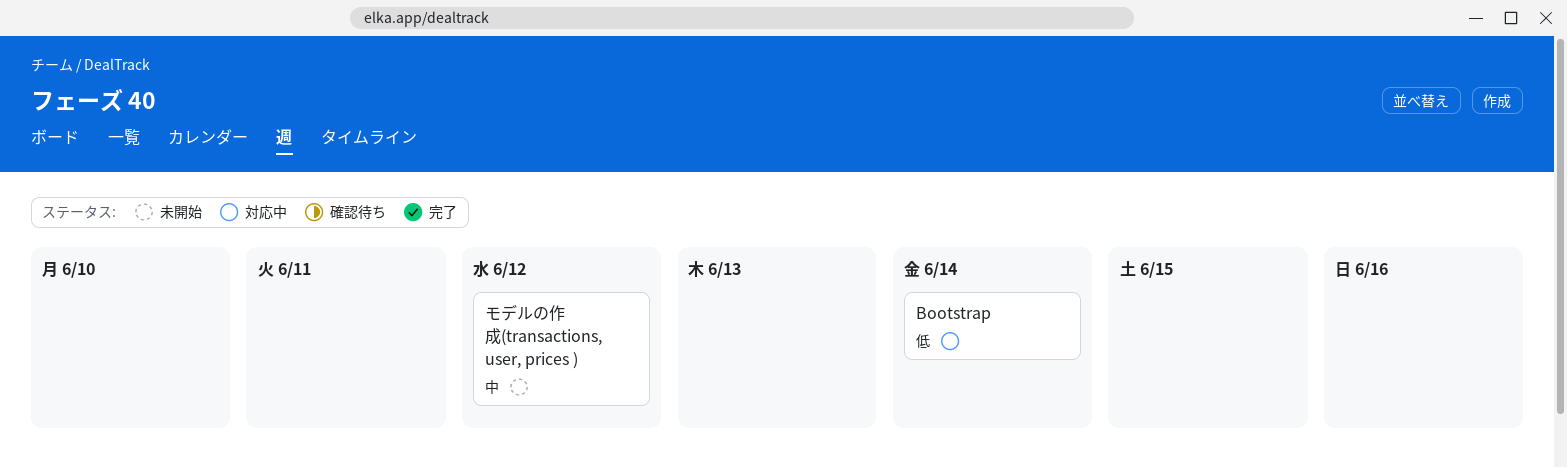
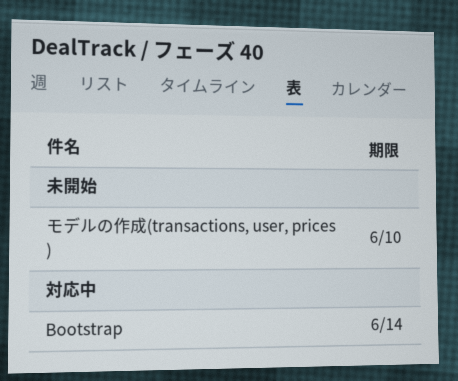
モデルの作成(transactions, user, prices ), due: Jun 12 -> Jun 10

